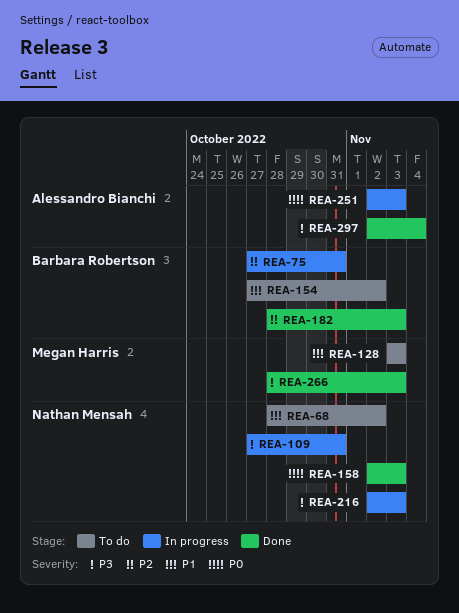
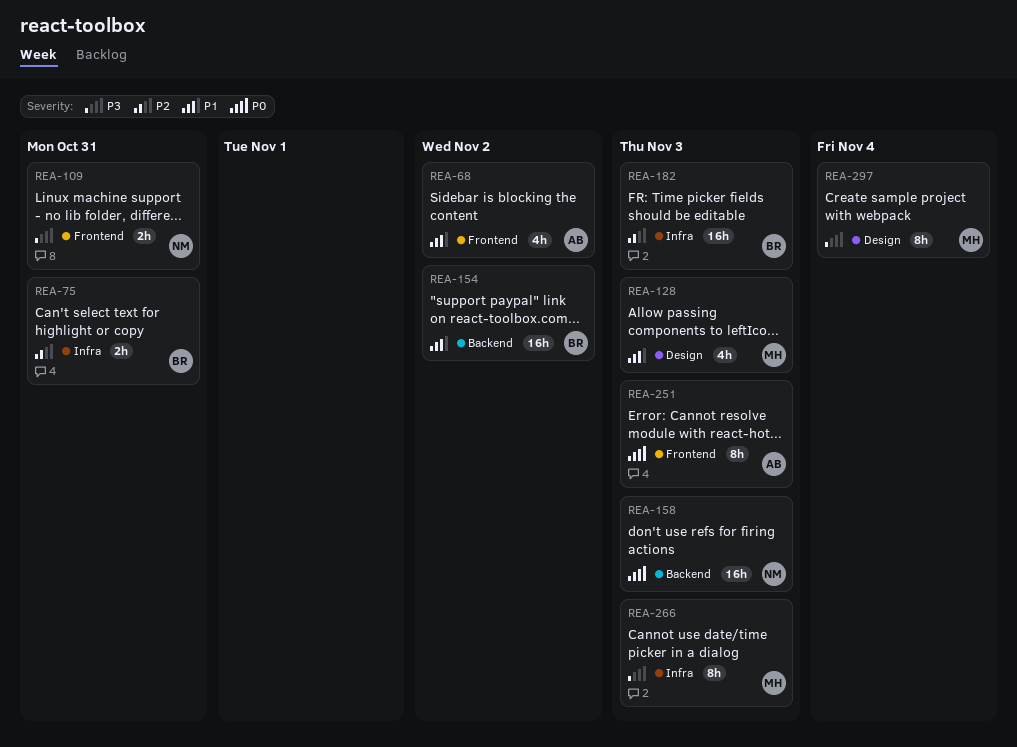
REA-68, owner: Nathan Mensah -> Alessandro Bianchi
REA-216: present -> none
REA-297, owner: Alessandro Bianchi -> Megan Harris

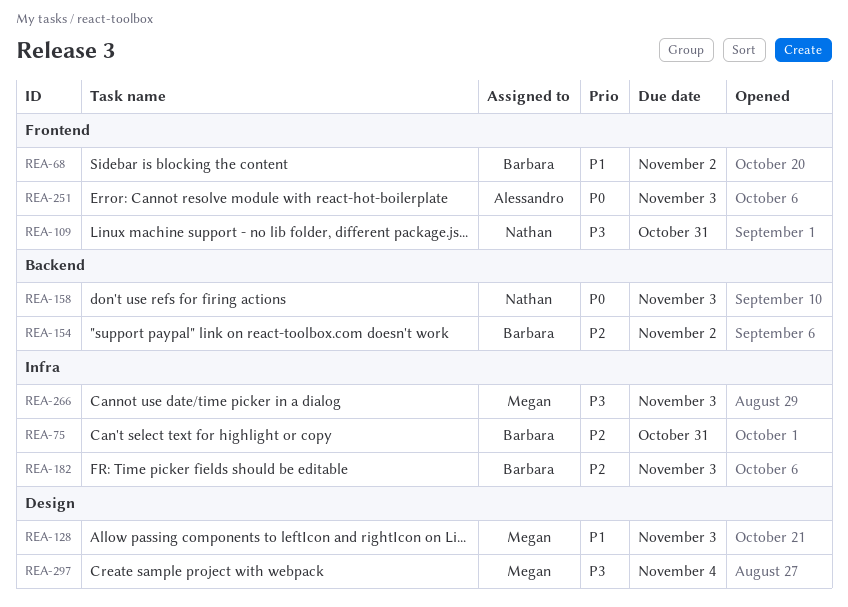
REA-68, owner: Alessandro -> Barbara
REA-154, priority: P1 -> P2

